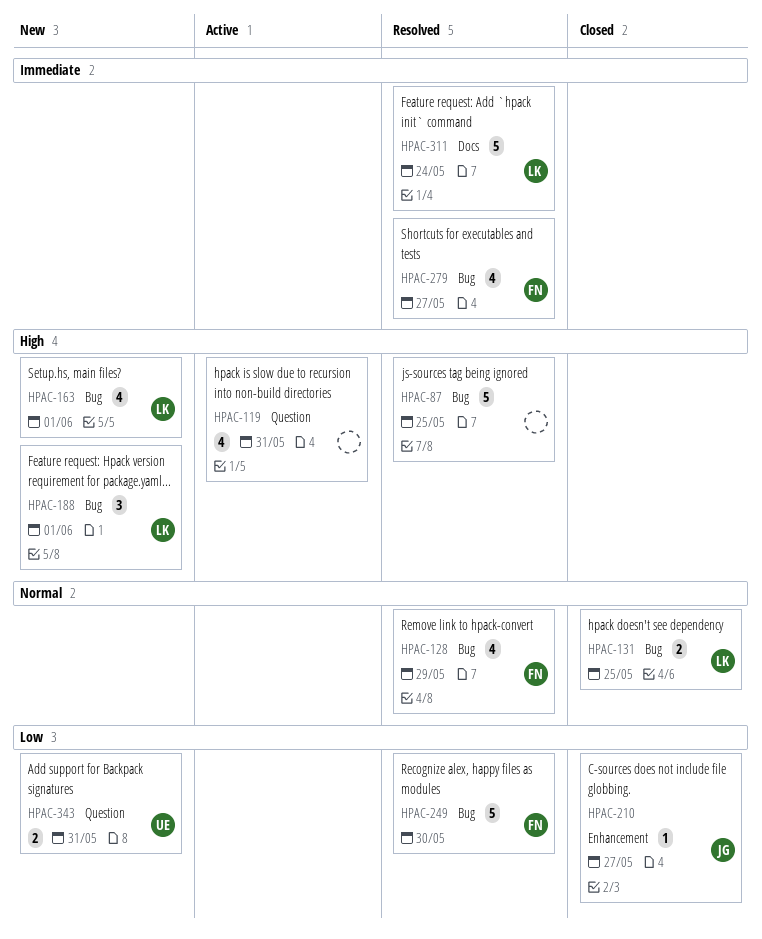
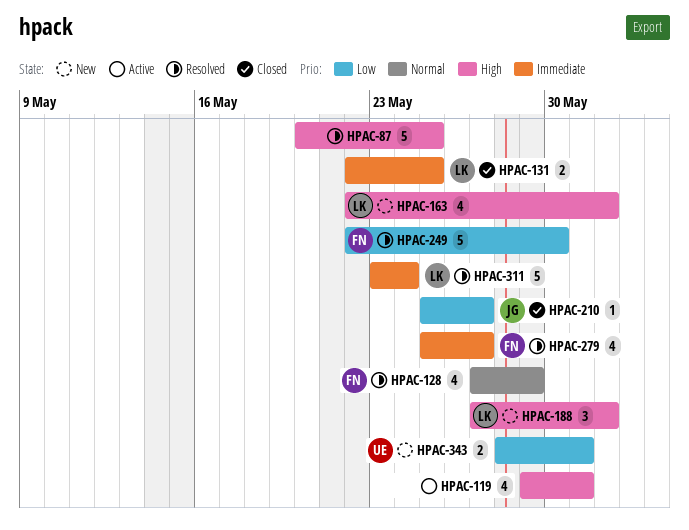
HPAC-131, priority: Normal -> Immediate

